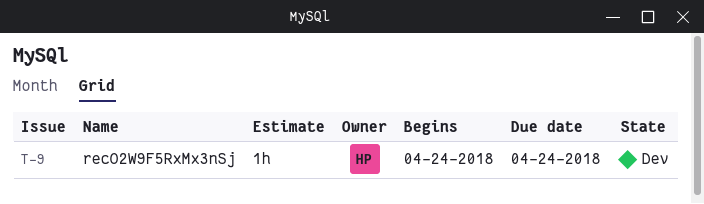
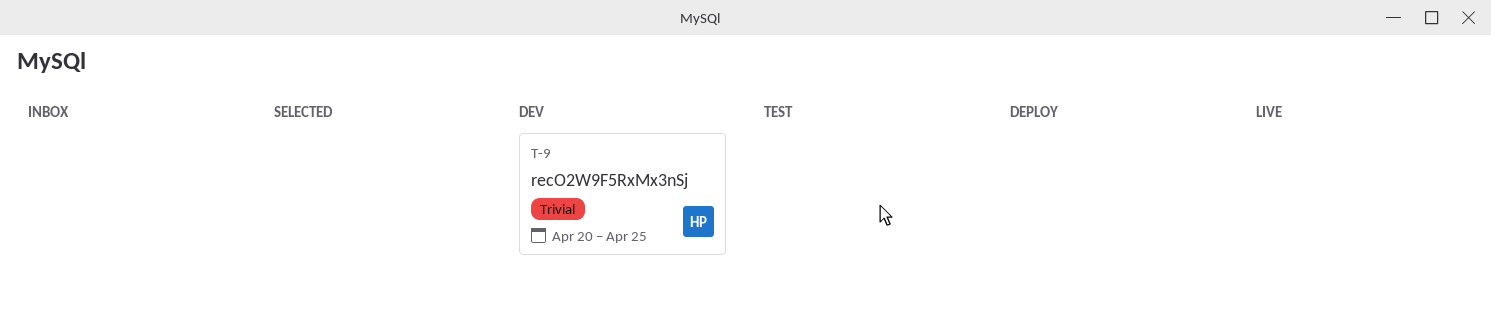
T-9, start: Apr 24 -> Apr 20
T-9, due: Apr 24 -> Apr 25

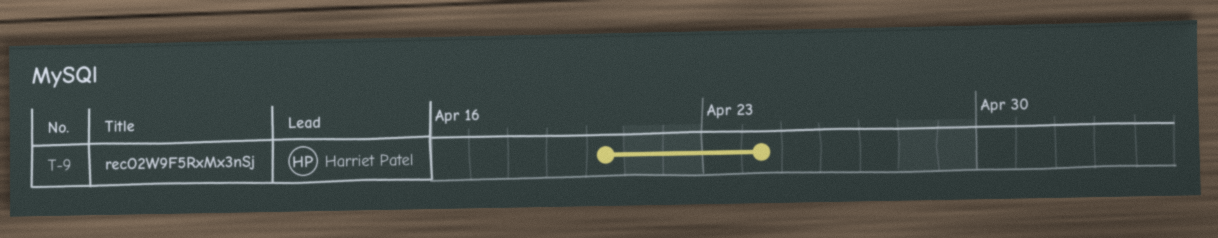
T-9, due: Apr 25 -> Apr 24

